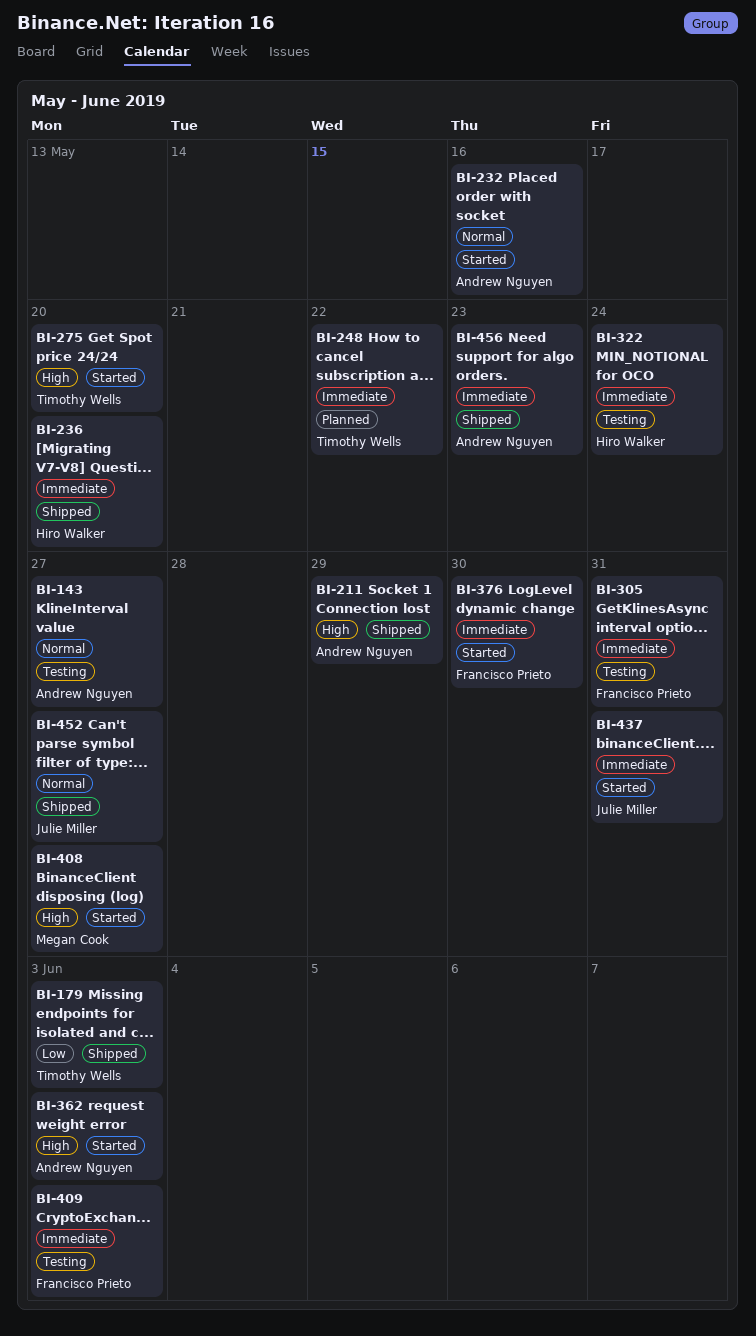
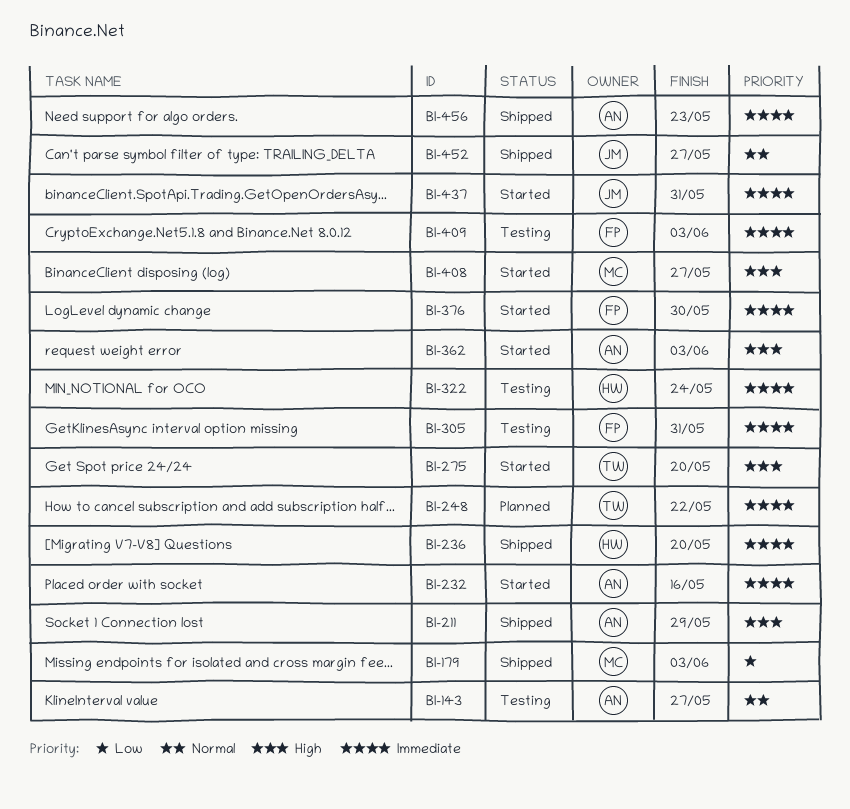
BI-179, owner: Timothy Wells -> Megan Cook
BI-232, priority: Normal -> Immediate

